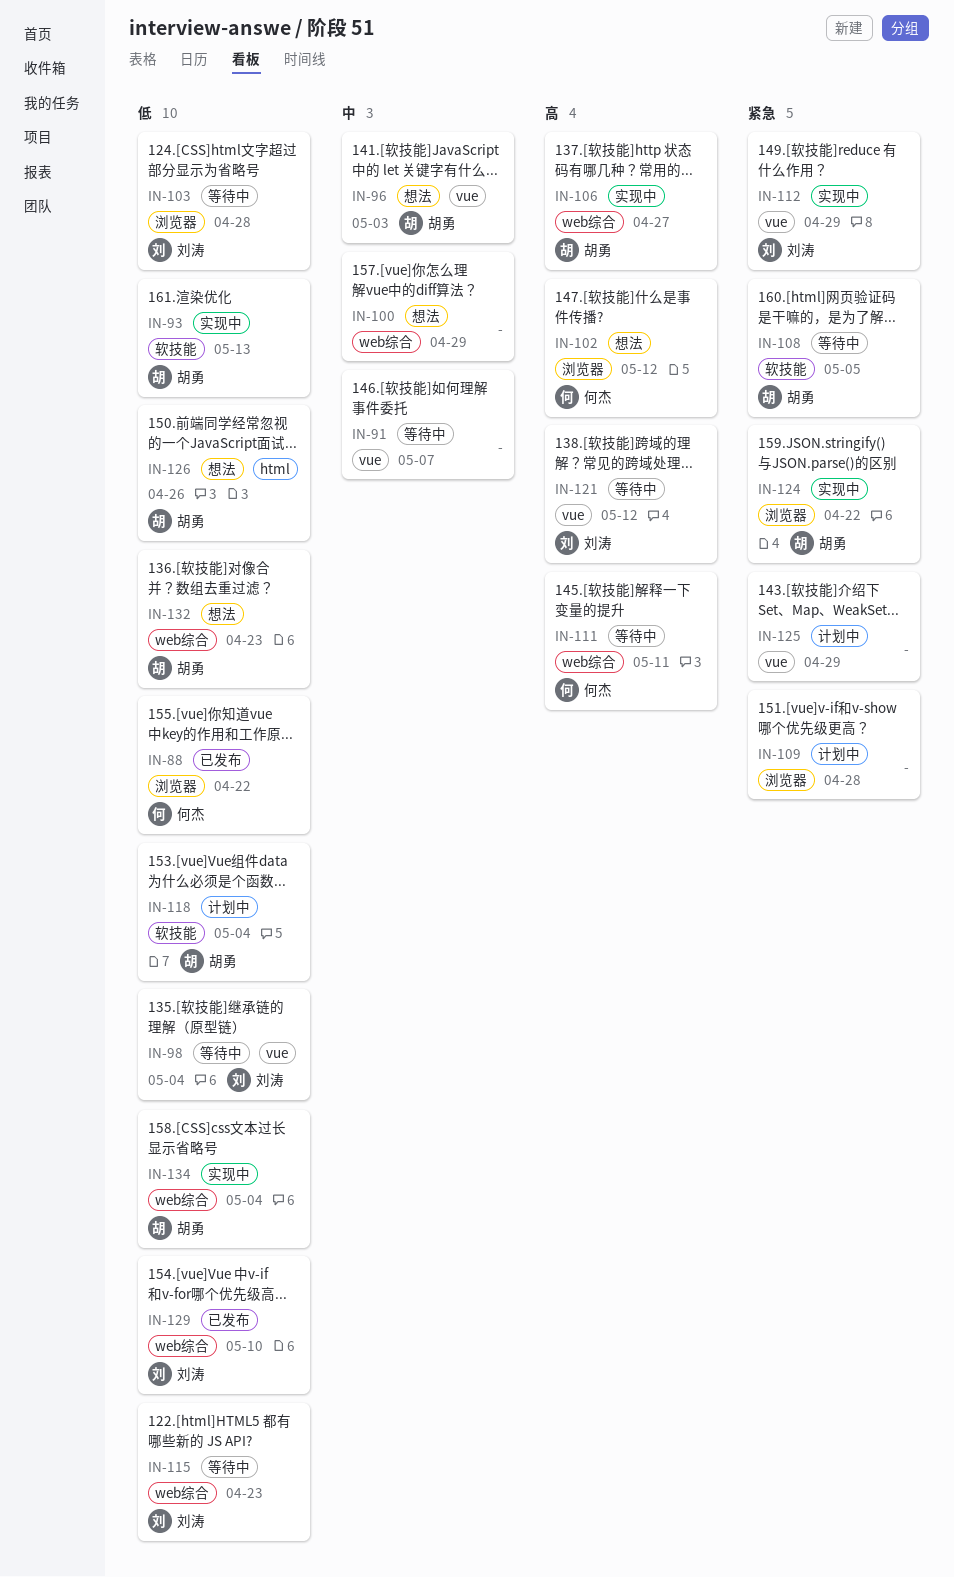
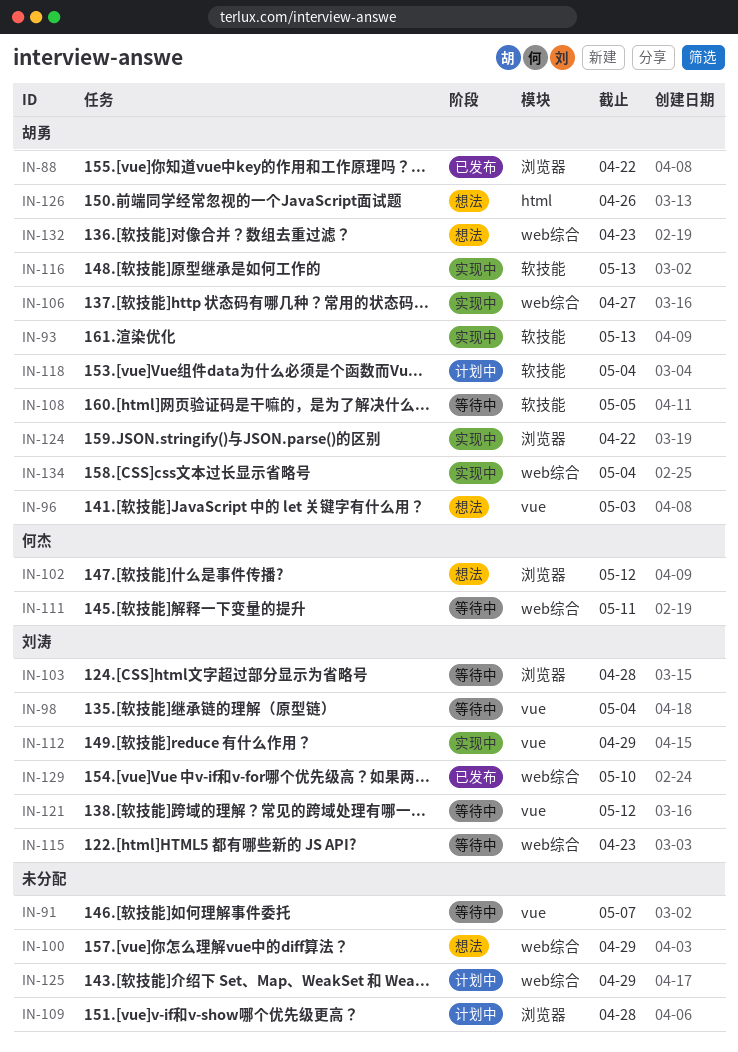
IN-88, owner: 何杰 -> 胡勇
IN-116: none -> present
IN-125, label: vue -> web综合

